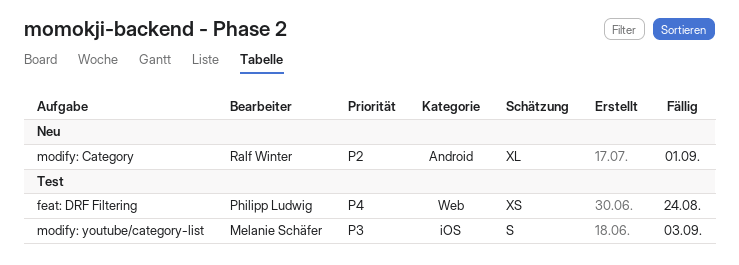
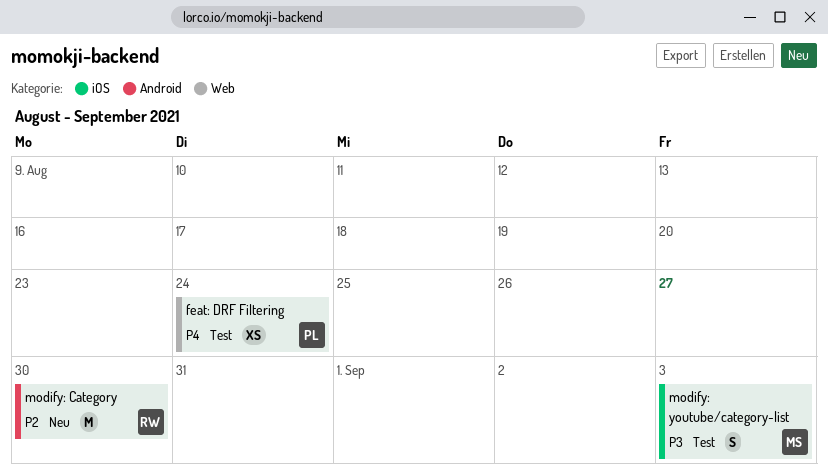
modify: Category, estimate: XL -> M
modify: Category, due: Sep 1 -> Aug 30

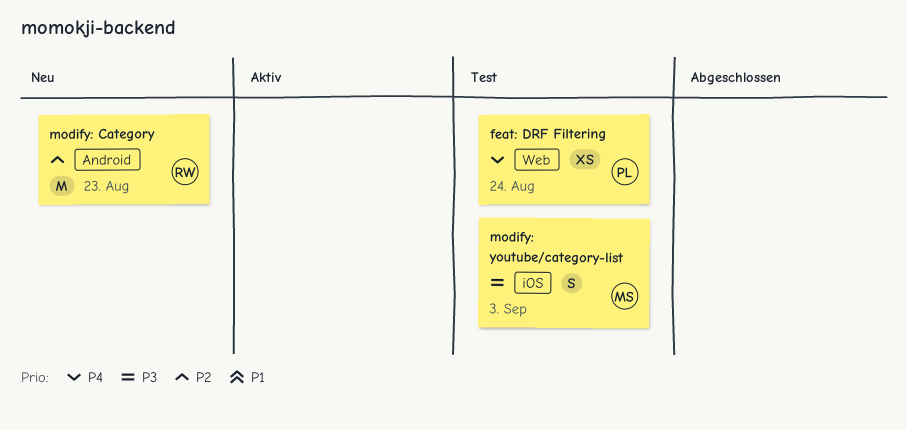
modify: Category, due: Aug 30 -> Aug 23

